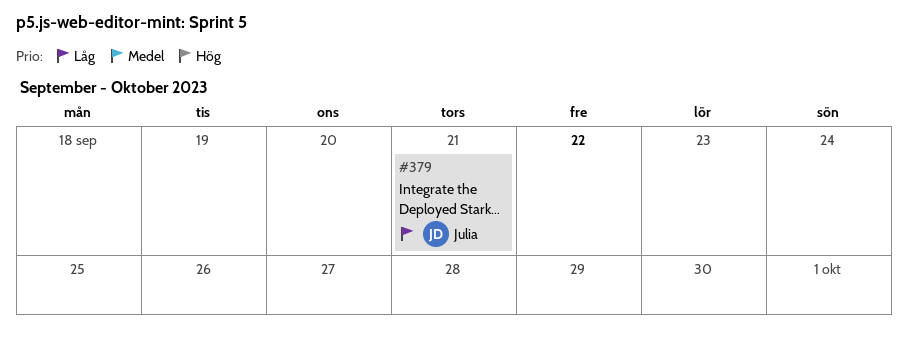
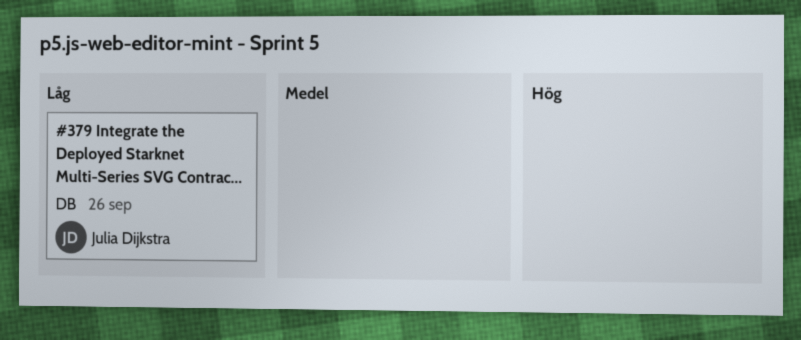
#379, due: Sep 21 -> Sep 26

